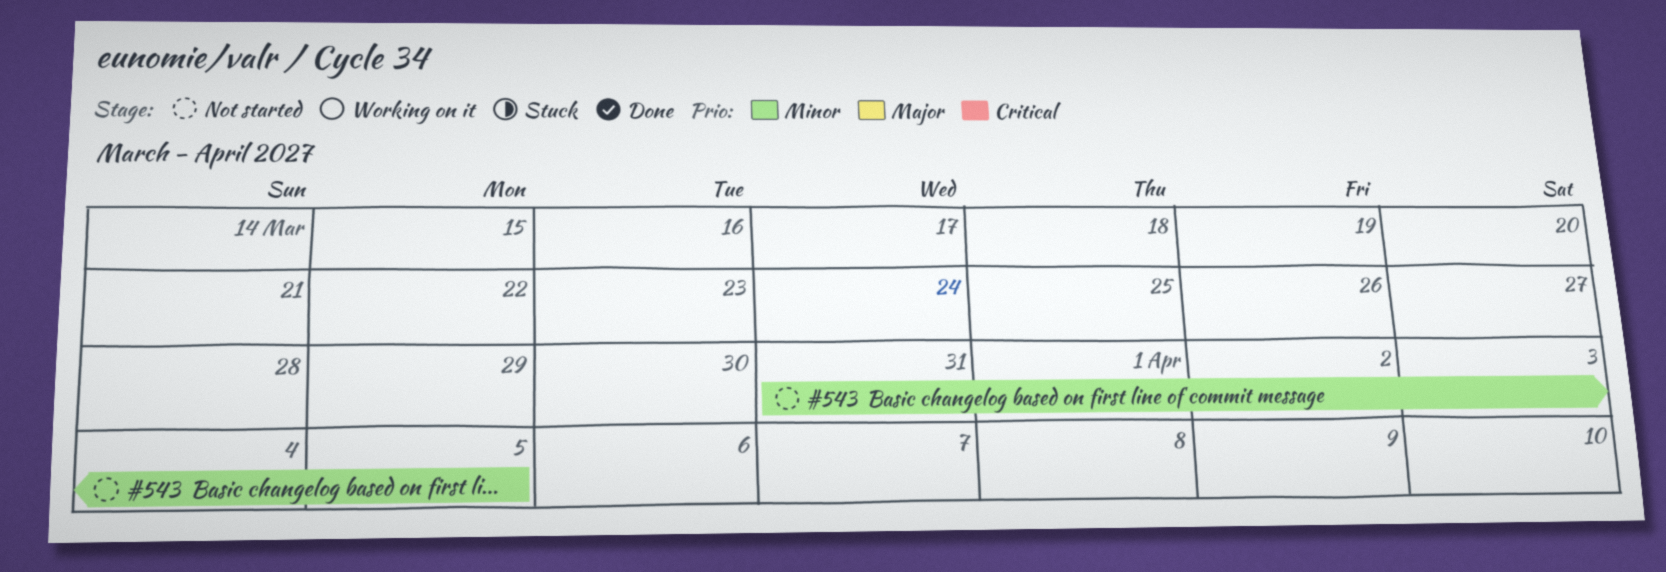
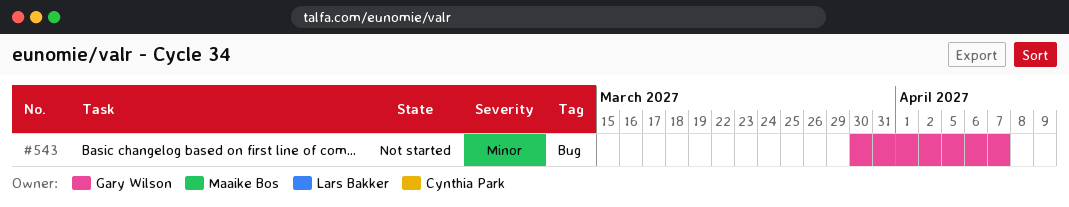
#543, start: Mar 31 -> Mar 30
#543, due: Apr 5 -> Apr 7

